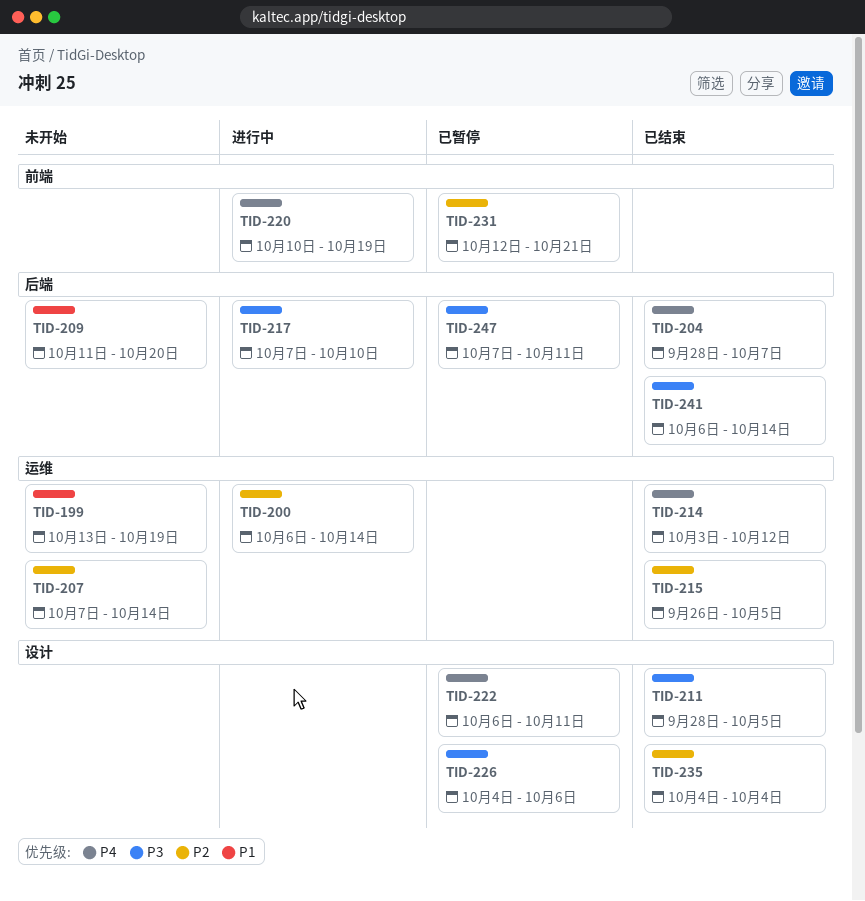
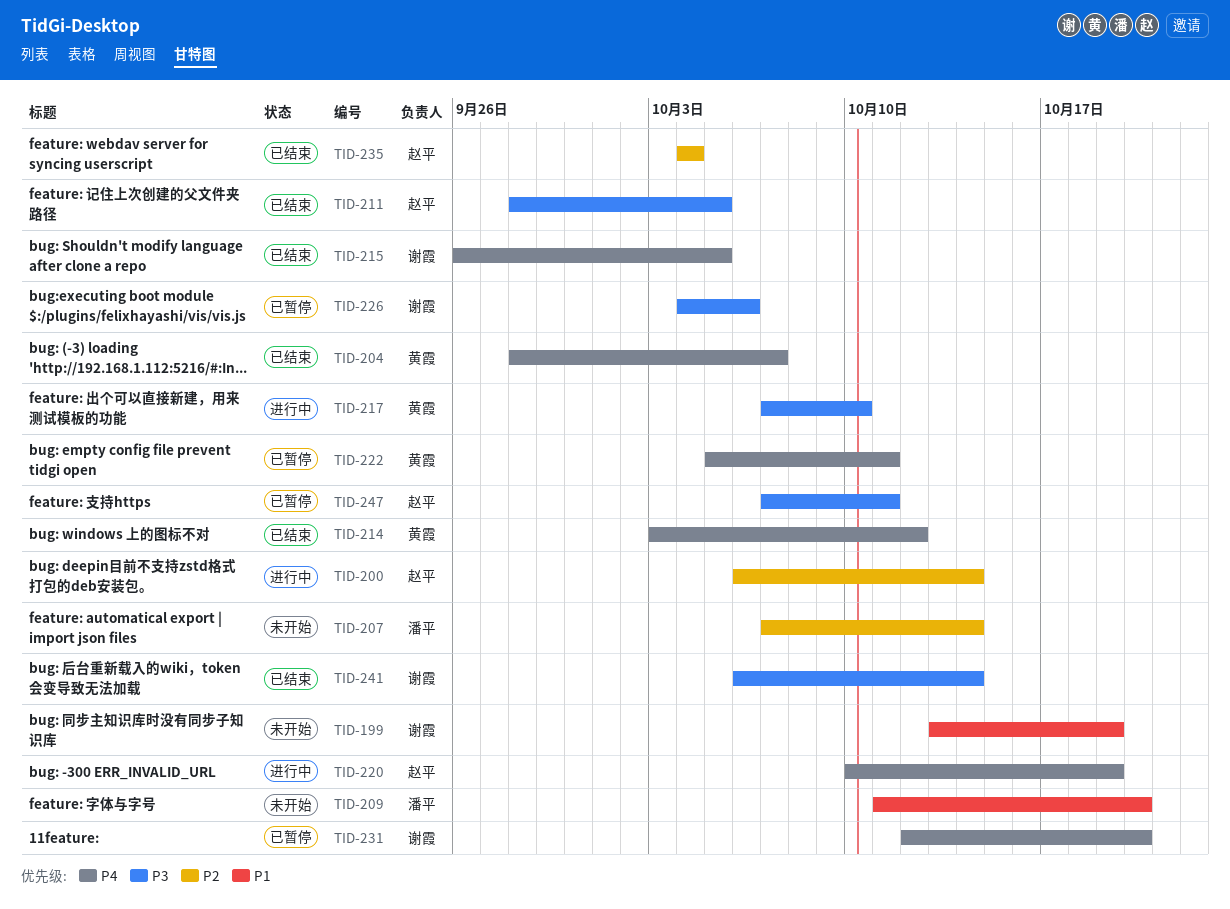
TID-215, priority: P2 -> P4
TID-222, start: Oct 6 -> Oct 5
TID-231, priority: P2 -> P4
TID-231, due: Oct 21 -> Oct 20

